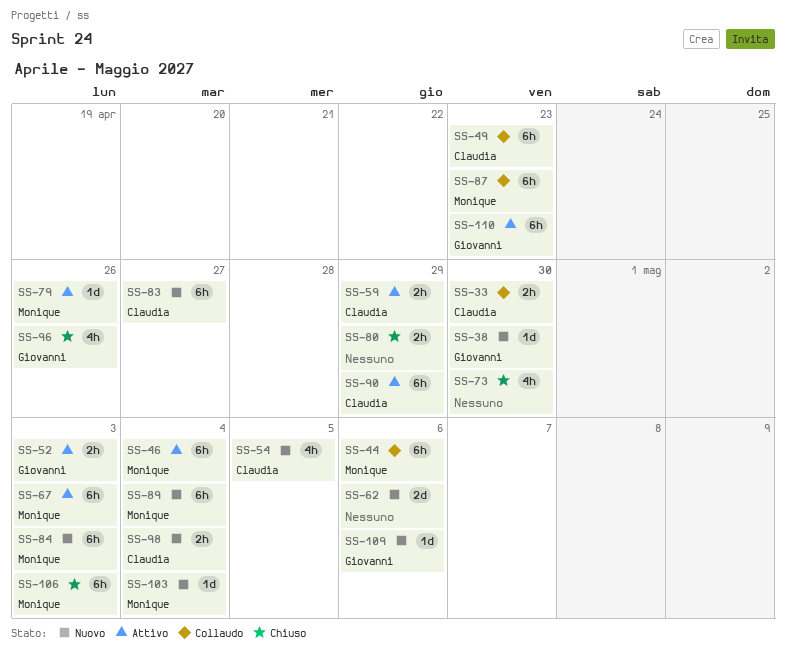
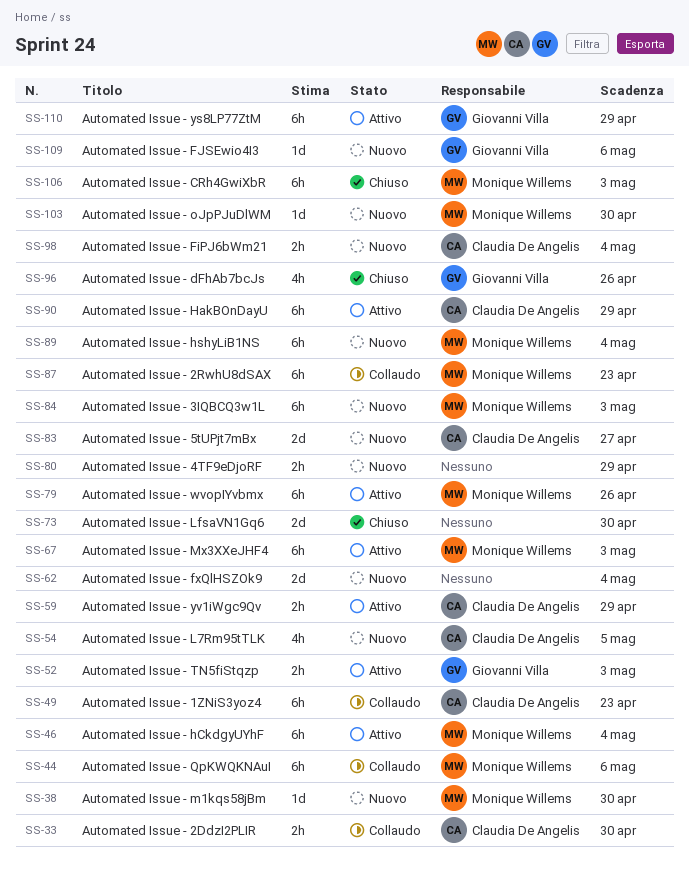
SS-38, owner: Giovanni Villa -> Monique Willems
SS-62, due: May 6 -> May 4
SS-73, estimate: 4h -> 2d
SS-79, estimate: 1d -> 6h
SS-80, status: Chiuso -> Nuovo
SS-83, estimate: 6h -> 2d
SS-103, due: May 4 -> Apr 30
SS-110, due: Apr 23 -> Apr 29

